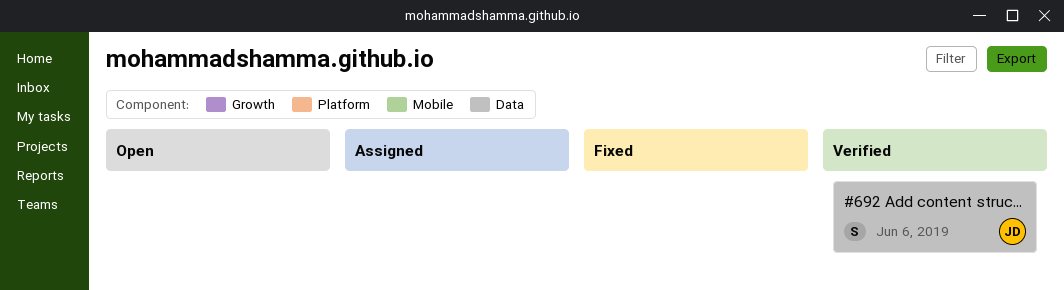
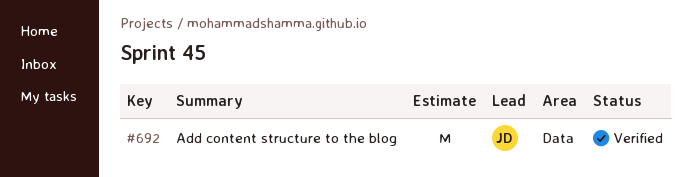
#692, estimate: S -> M

